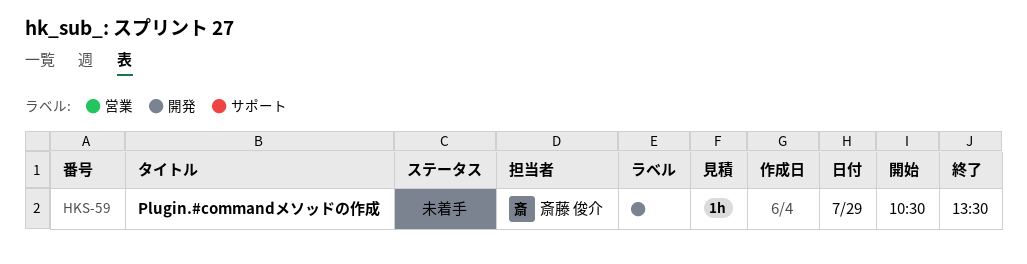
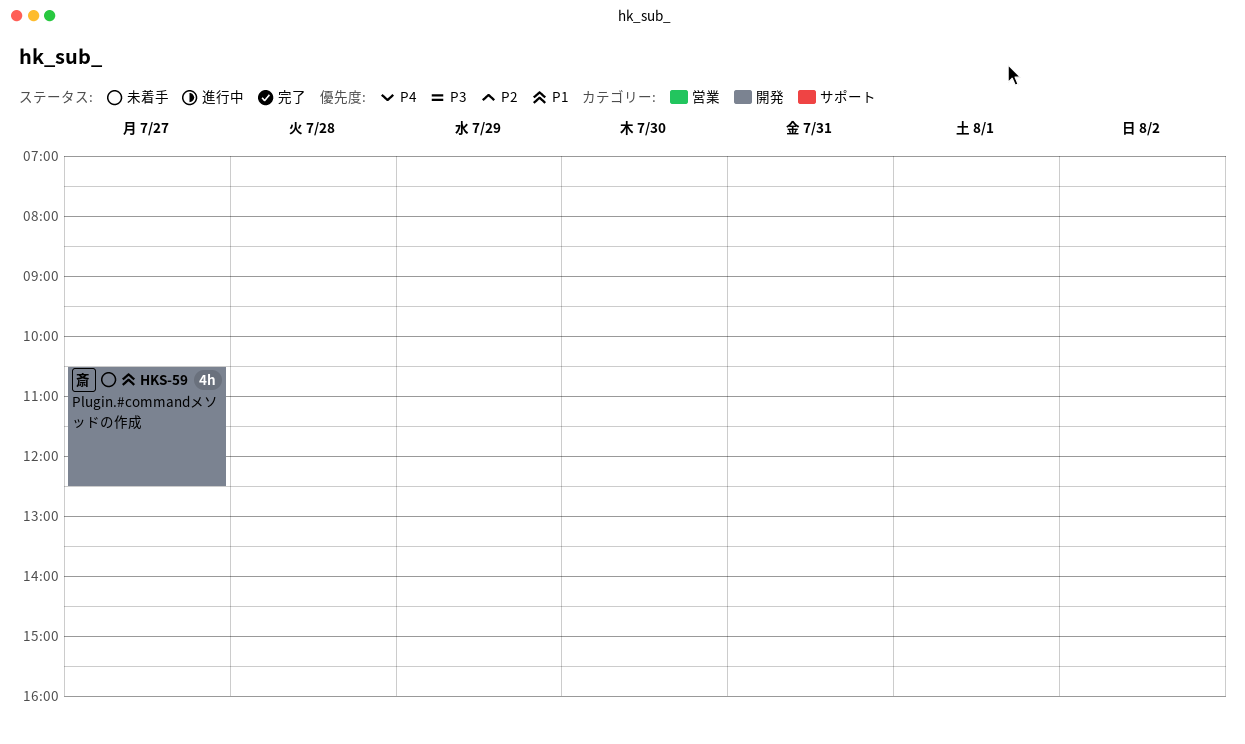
HKS-59, estimate: 1h -> 4h
HKS-59, day: Jul 29 -> Jul 27
HKS-59, ends: 13:30 -> 12:30

